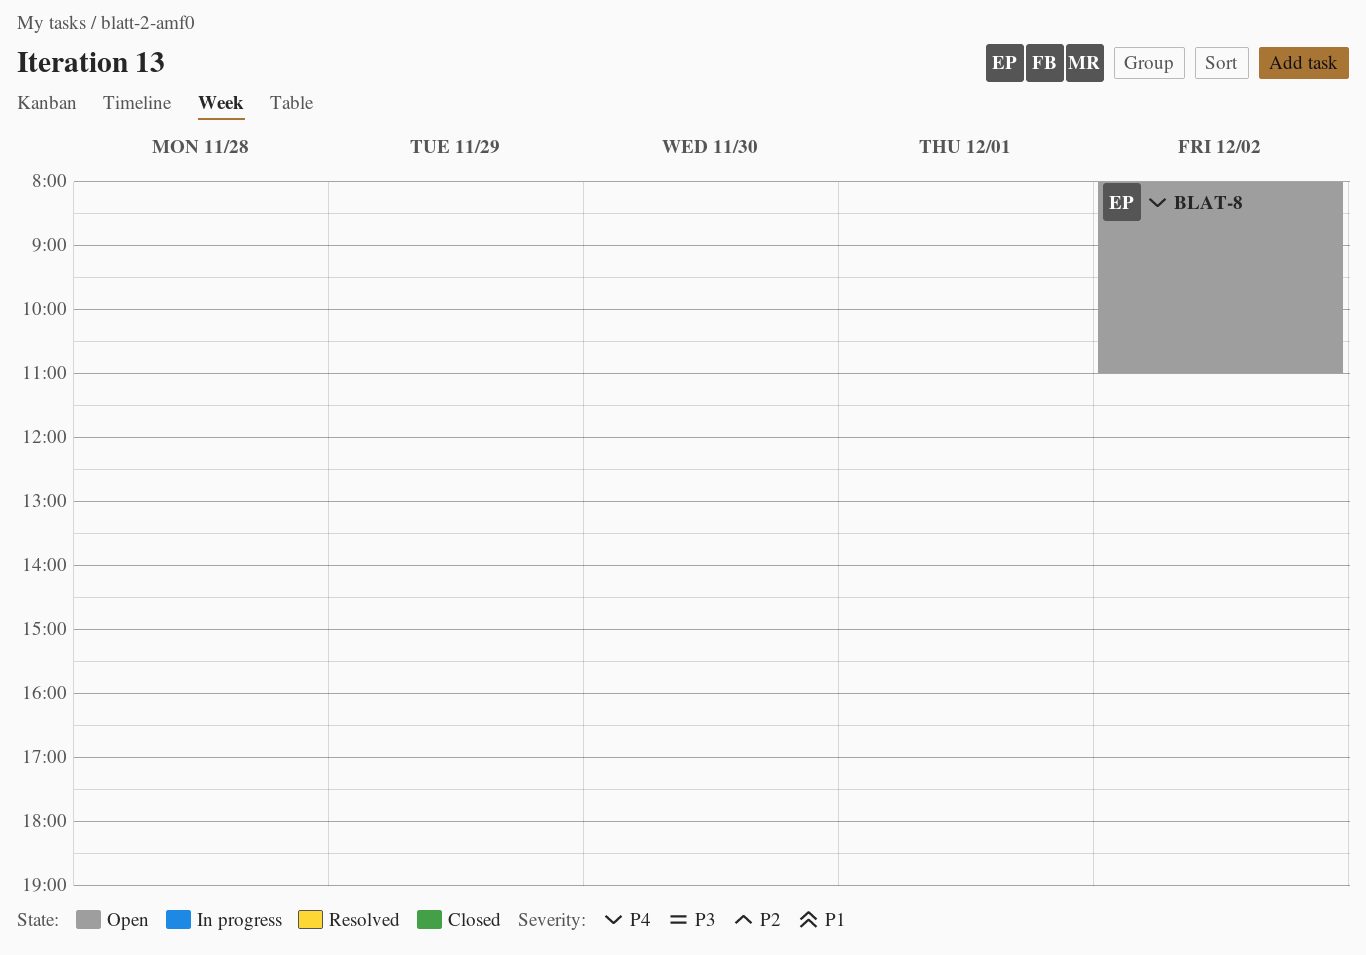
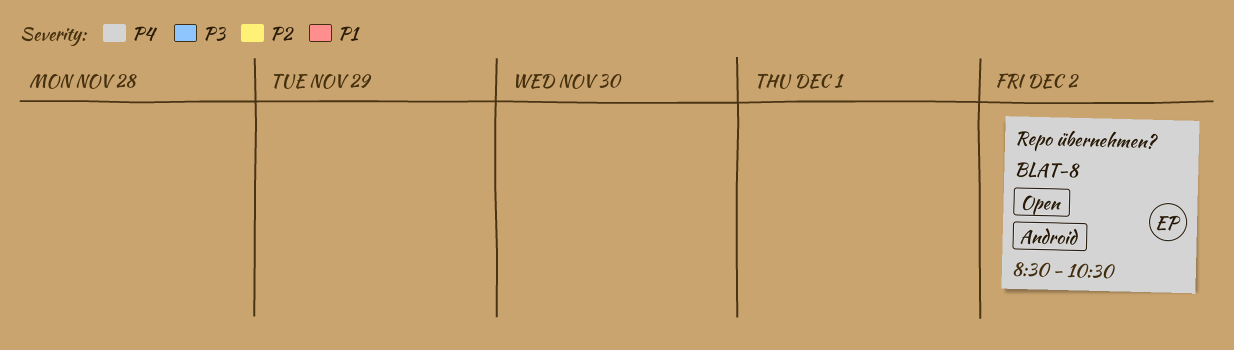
BLAT-8, begins: 08:00 -> 08:30
BLAT-8, ends: 11:00 -> 10:30

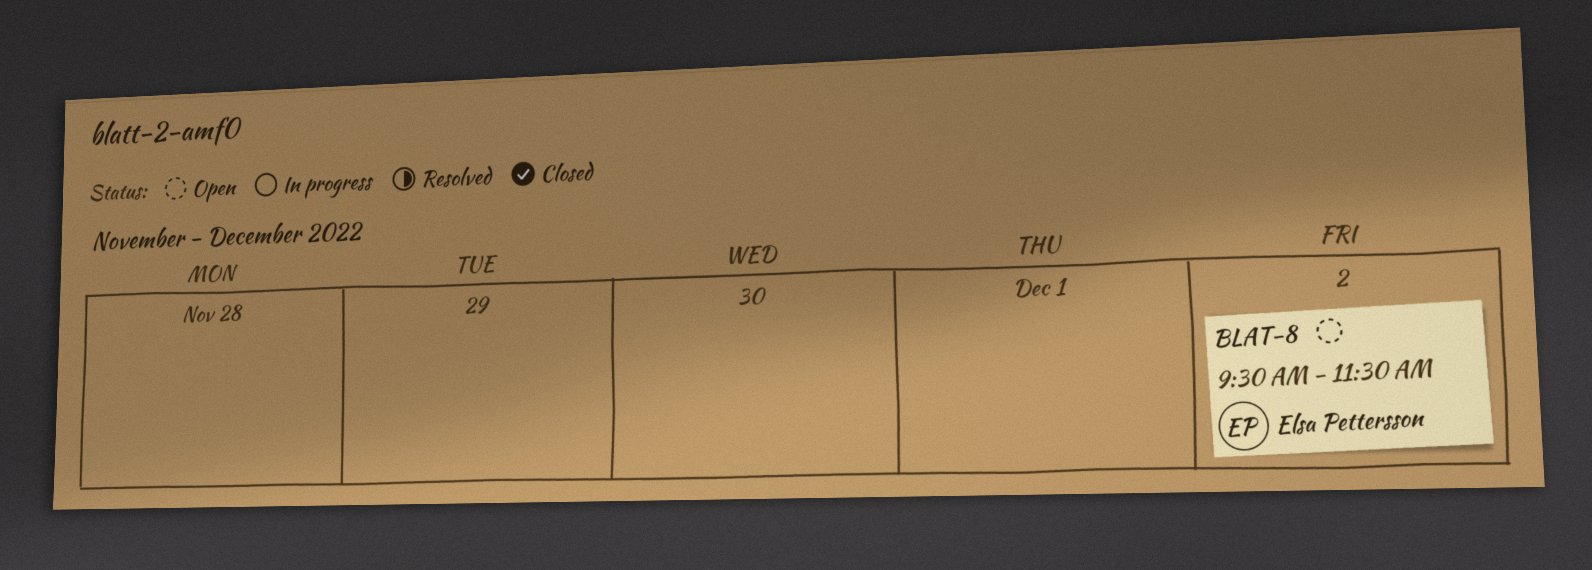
BLAT-8, begins: 08:30 -> 09:30
BLAT-8, ends: 10:30 -> 11:30

